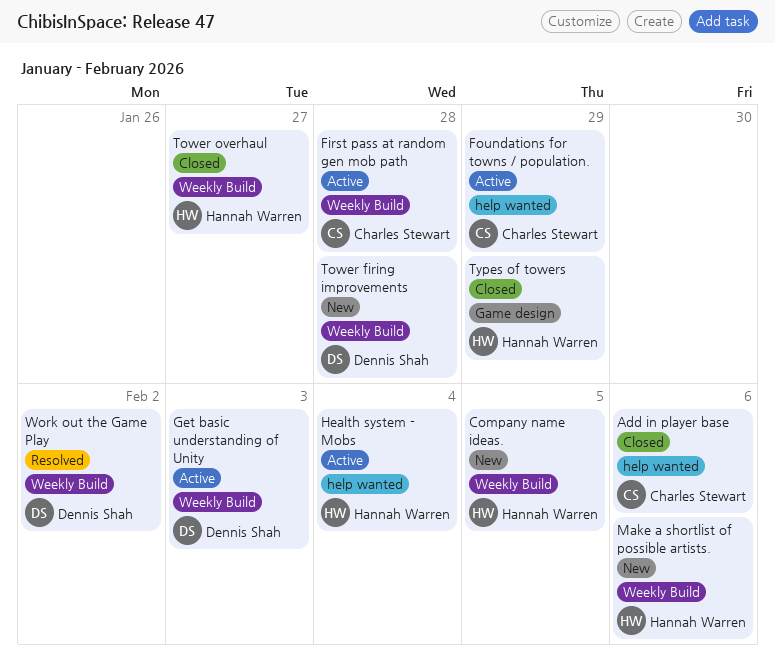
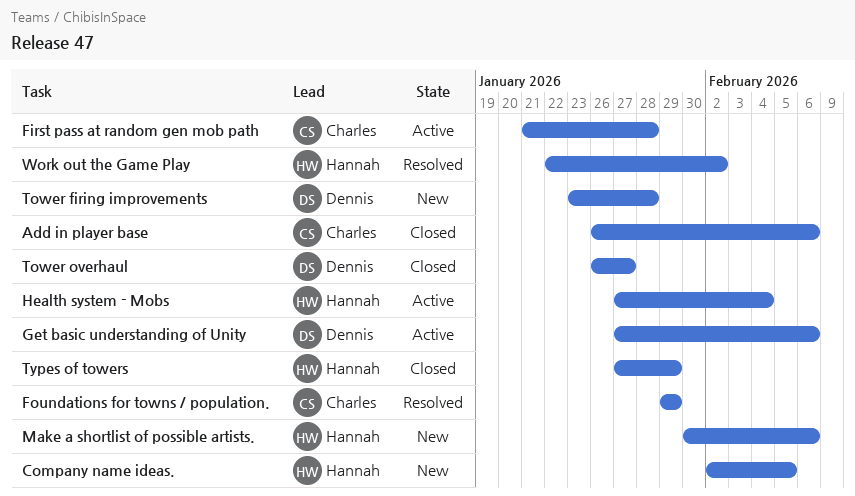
Foundations for towns / population., status: Active -> Resolved
Get basic understanding of Unity, due: Feb 3 -> Feb 6
Tower overhaul, owner: Hannah Warren -> Dennis Shah
Work out the Game Play, owner: Dennis Shah -> Hannah Warren

